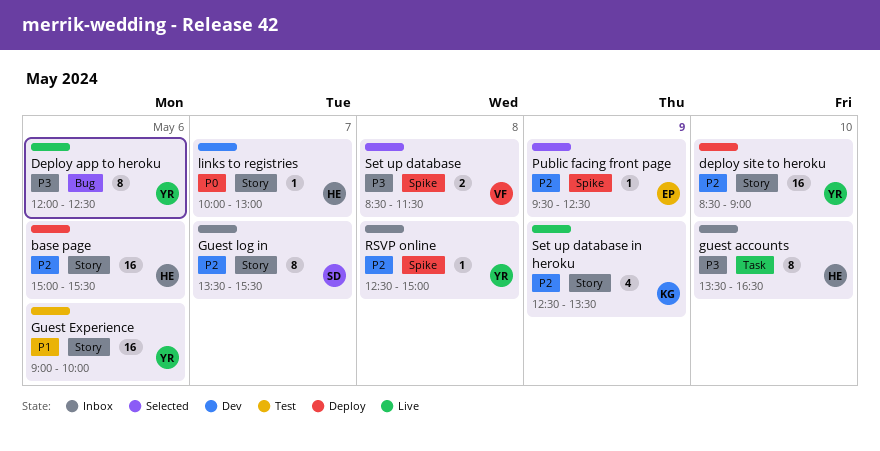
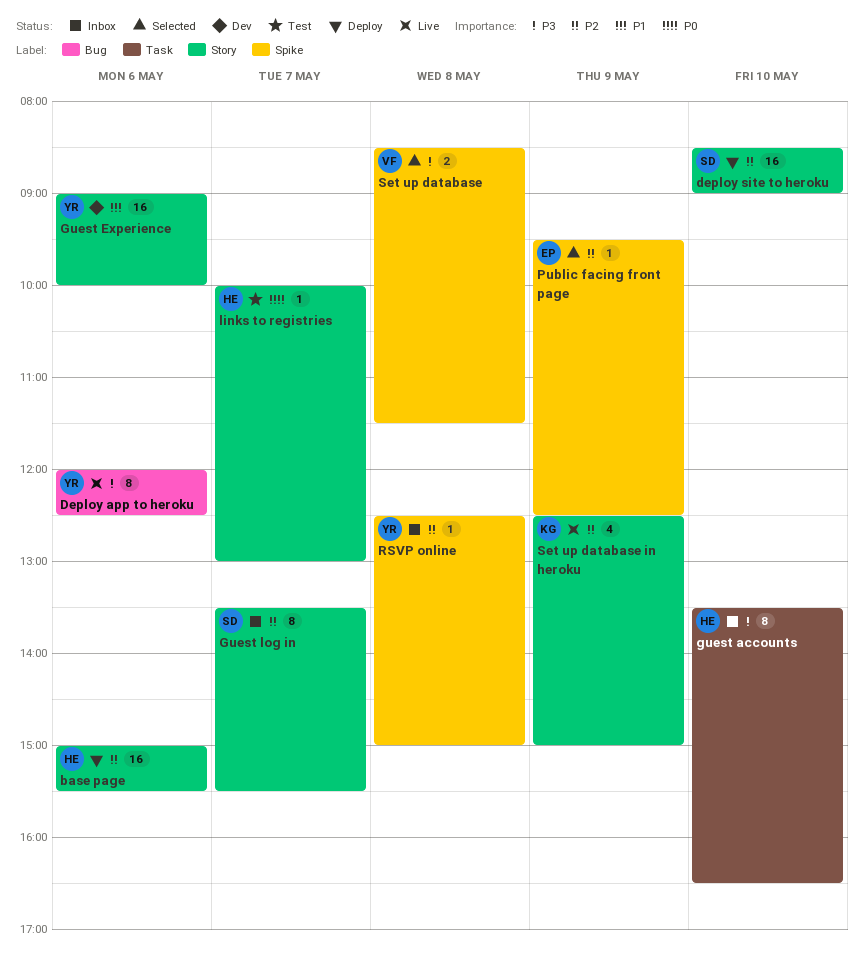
deploy site to heroku, owner: YR -> SD
Guest Experience, status: Test -> Dev
links to registries, status: Dev -> Test
Set up database in heroku, ends: 13:30 -> 15:00

